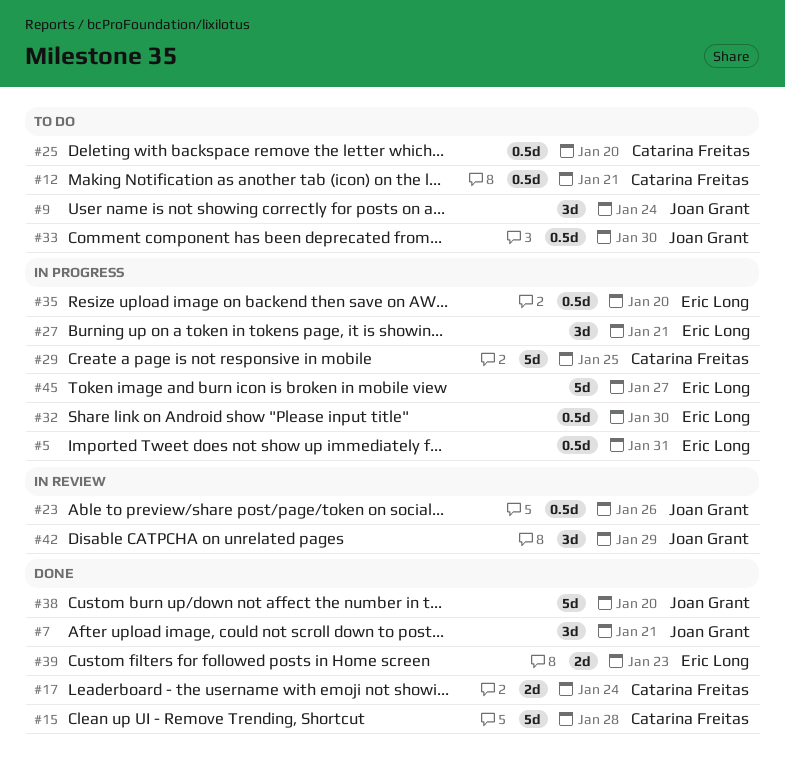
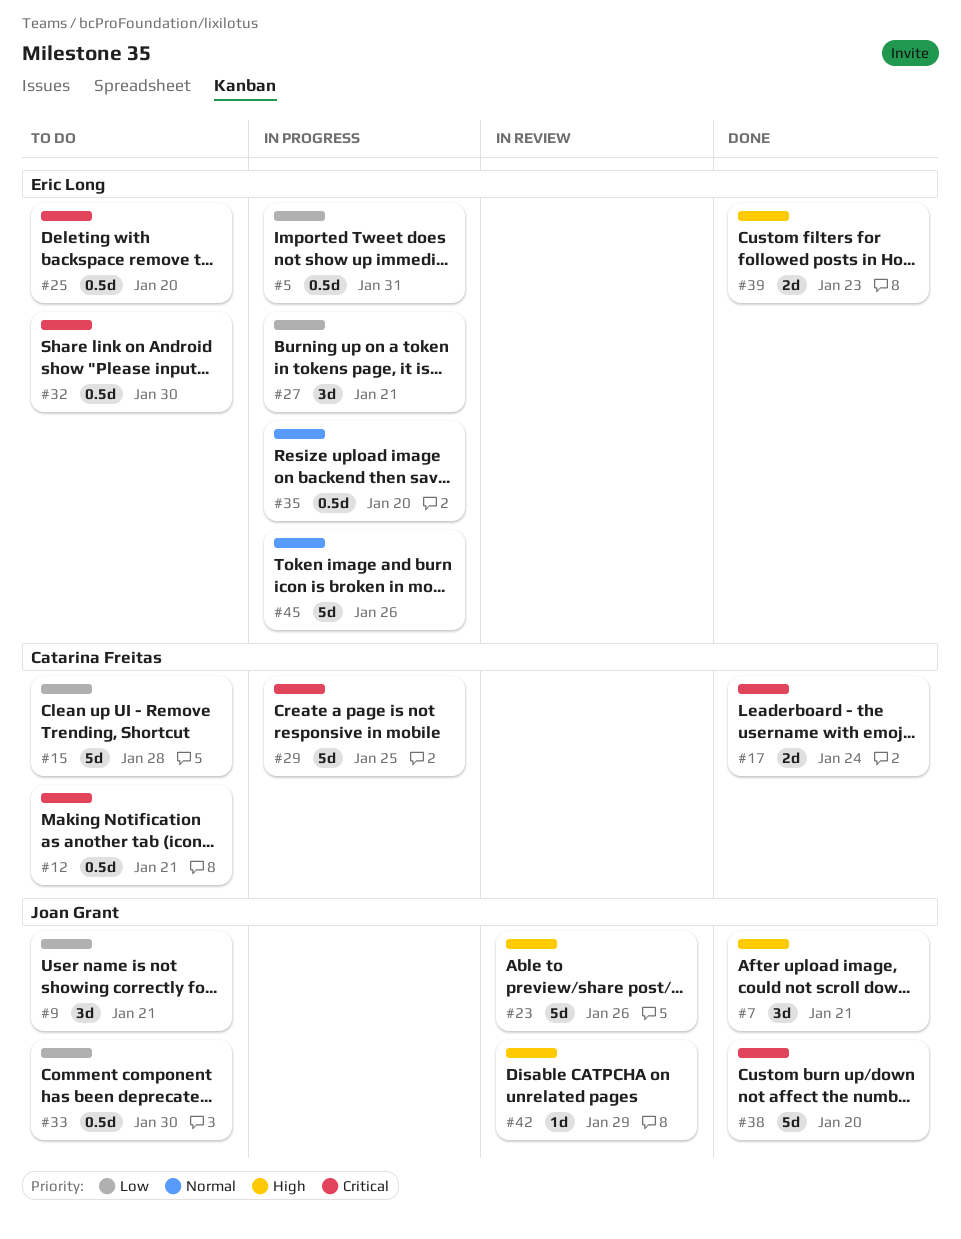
#9, due: Jan 24 -> Jan 21
#15, status: Done -> To do
#23, estimate: 0.5d -> 5d
#25, owner: Catarina Freitas -> Eric Long
#32, status: In progress -> To do
#42, estimate: 3d -> 1d
#45, due: Jan 27 -> Jan 26

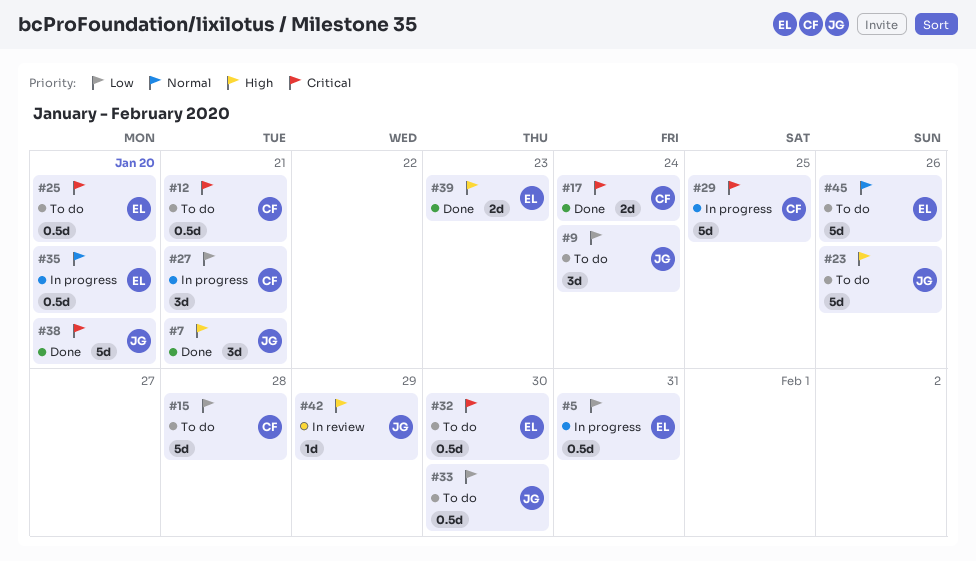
#9, due: Jan 21 -> Jan 24
#23, status: In review -> To do
#27, owner: Eric Long -> Catarina Freitas
#45, status: In progress -> To do

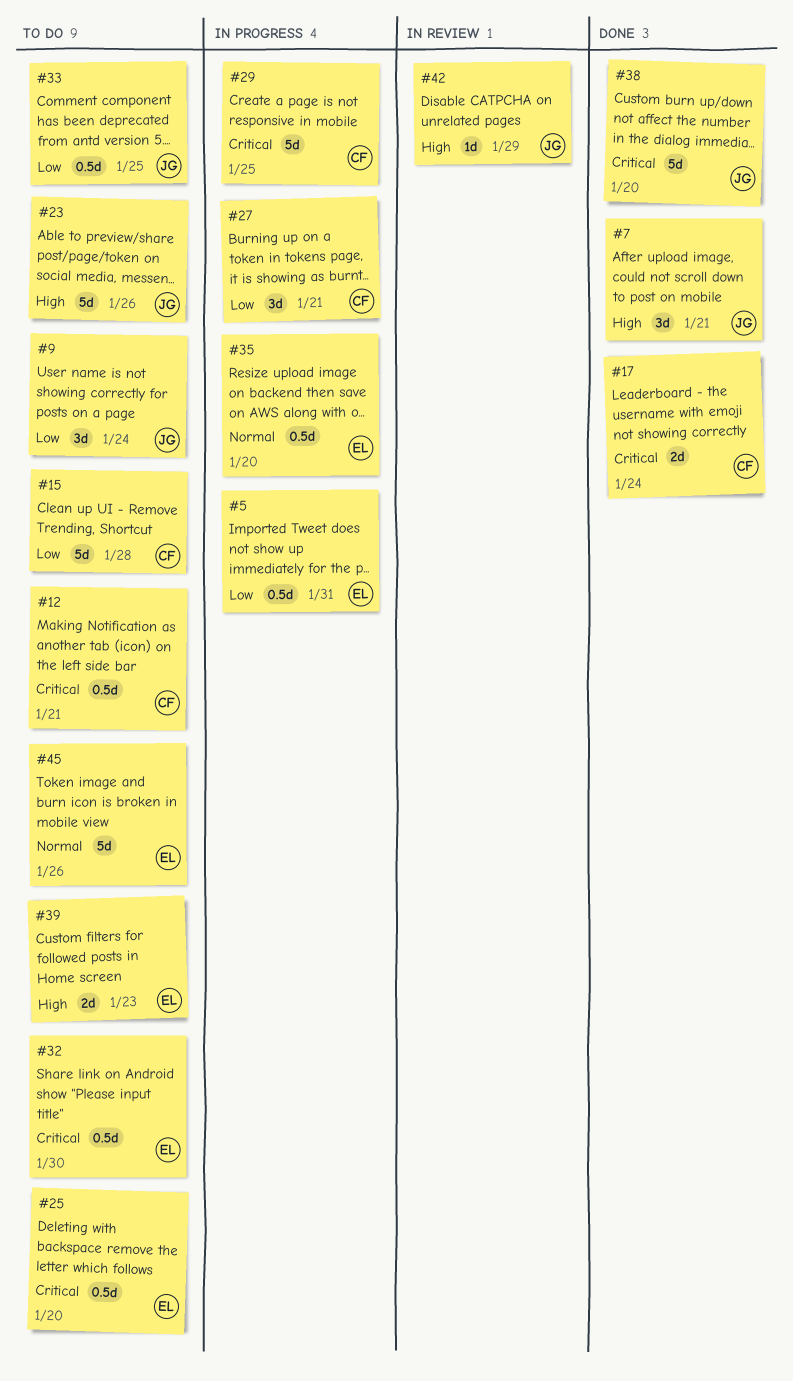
#33, due: Jan 30 -> Jan 25
#39, status: Done -> To do

